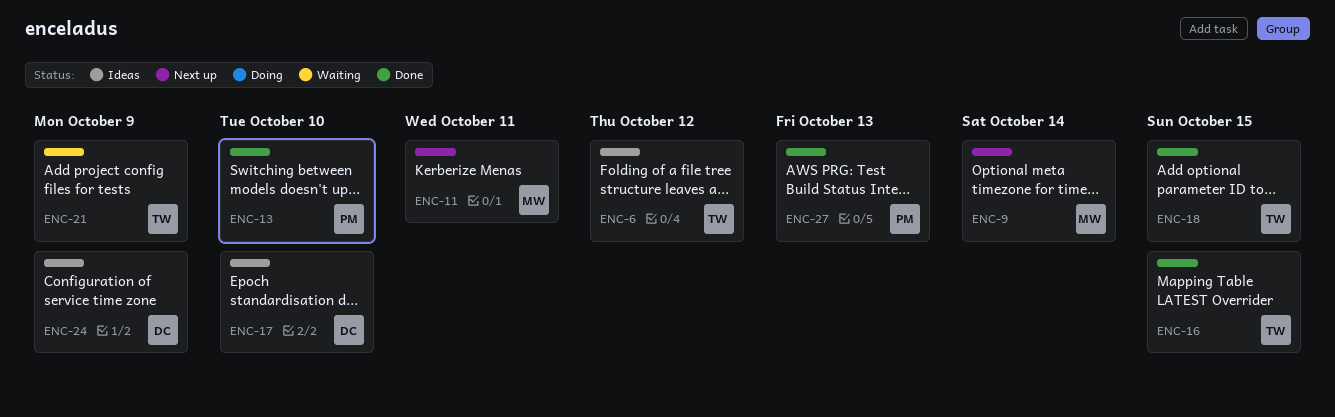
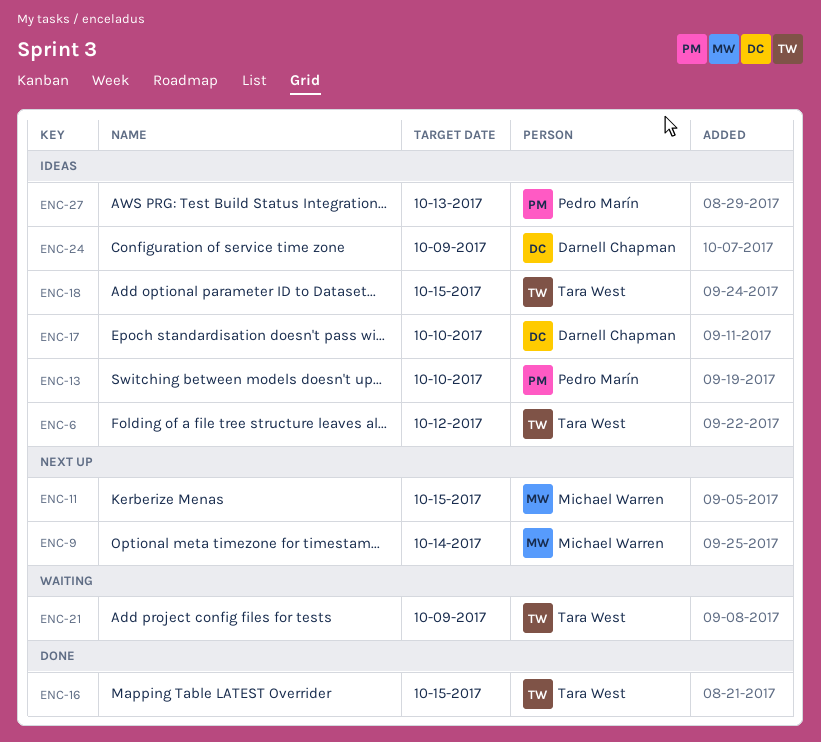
ENC-11, due: Oct 11 -> Oct 15
ENC-13, status: Done -> Ideas
ENC-18, status: Done -> Ideas
ENC-27, status: Done -> Ideas

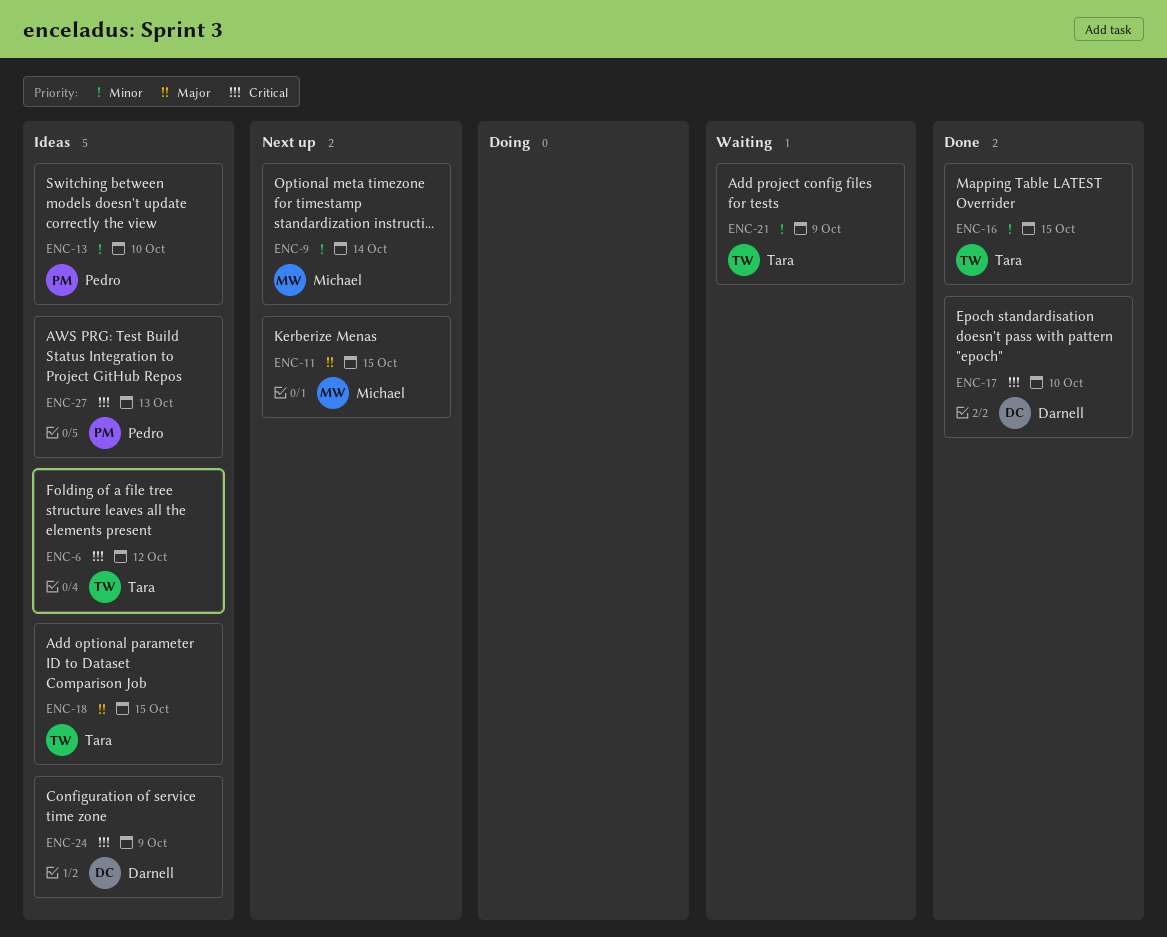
ENC-17, status: Ideas -> Done

